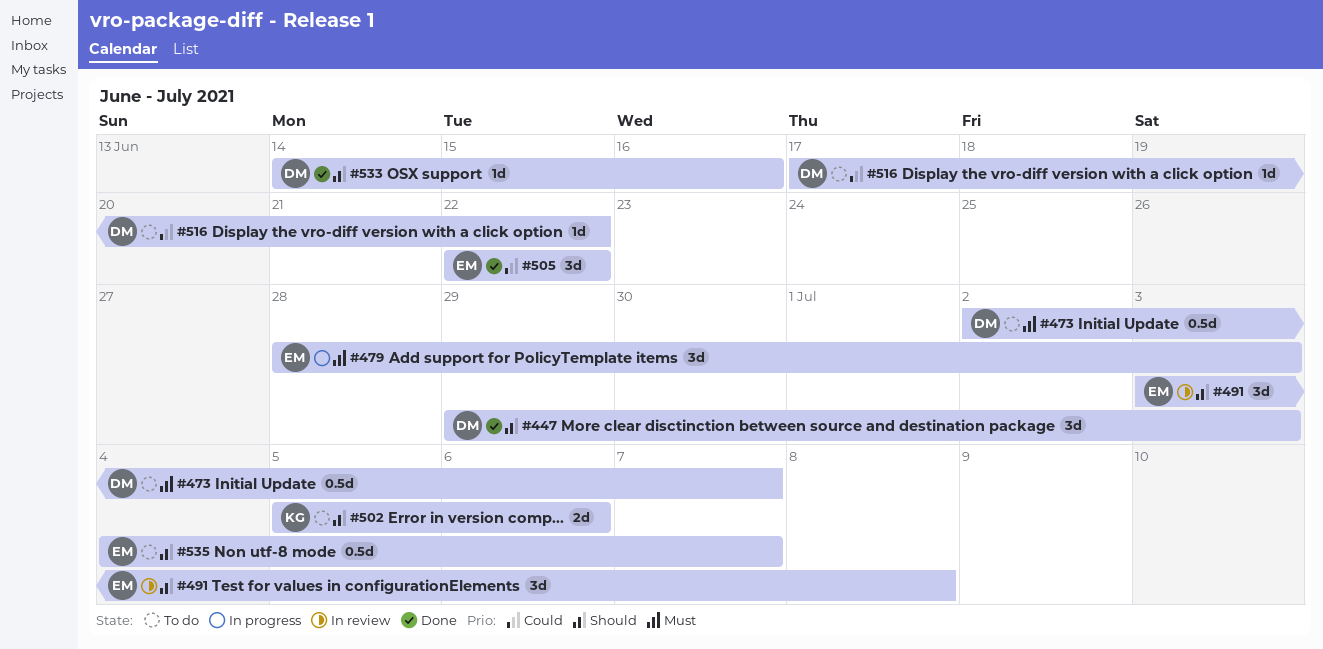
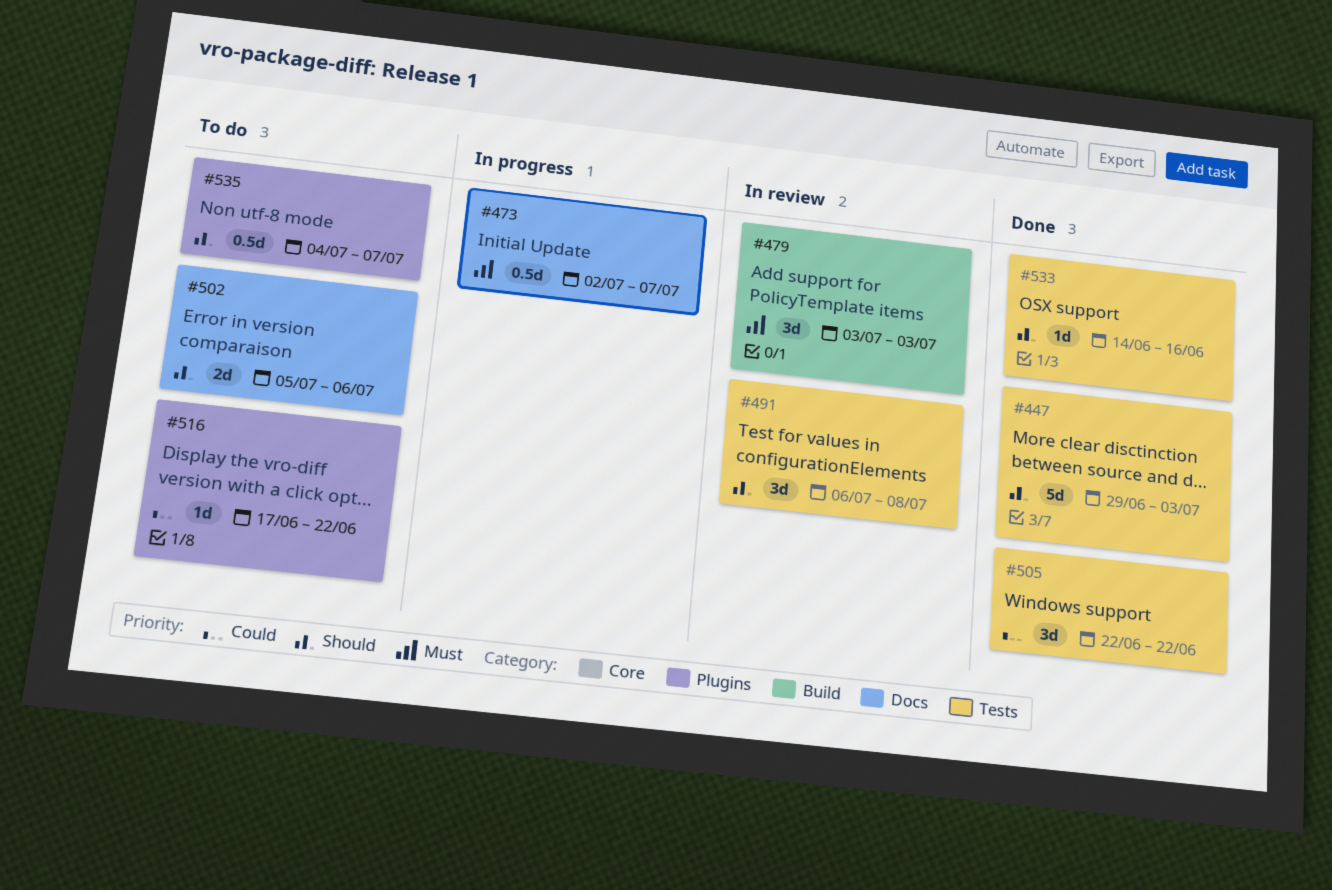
#447, estimate: 3d -> 5d
#473, status: To do -> In progress
#479, status: In progress -> In review
#479, start: Jun 28 -> Jul 3
#491, start: Jul 3 -> Jul 6

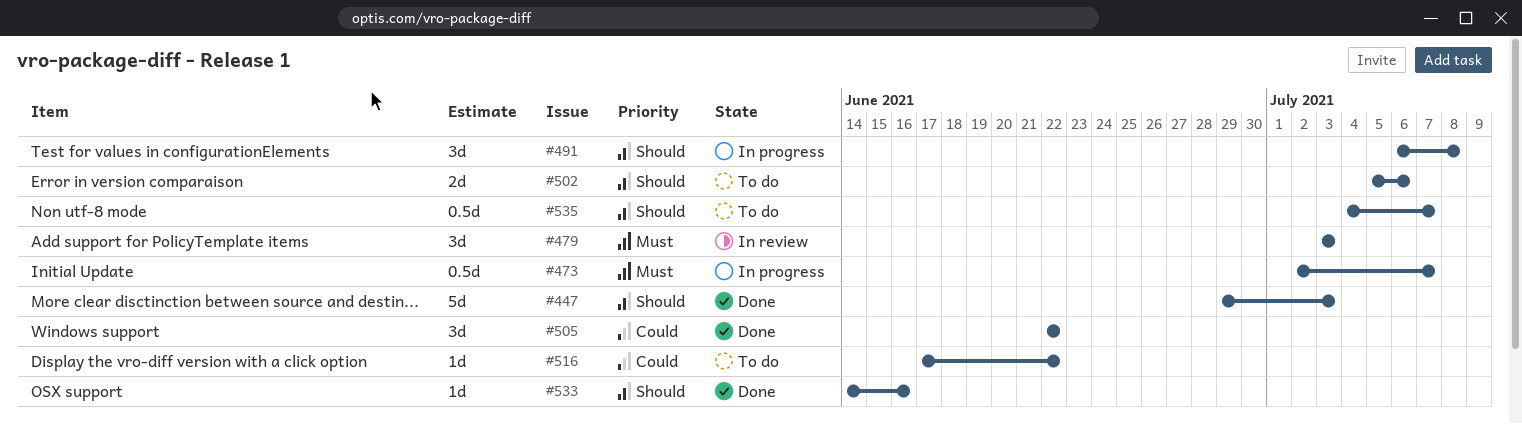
#491, status: In review -> In progress

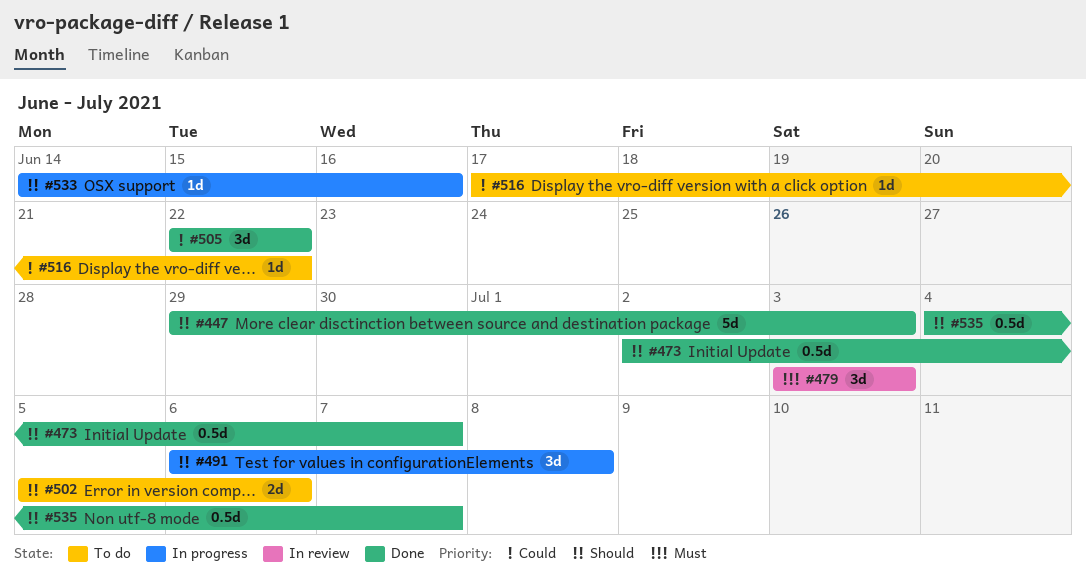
#473, status: In progress -> Done
#473, priority: Must -> Should
#533, status: Done -> In progress
#535, status: To do -> Done

